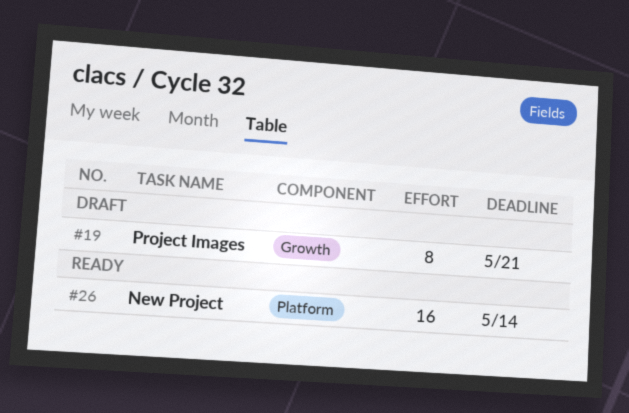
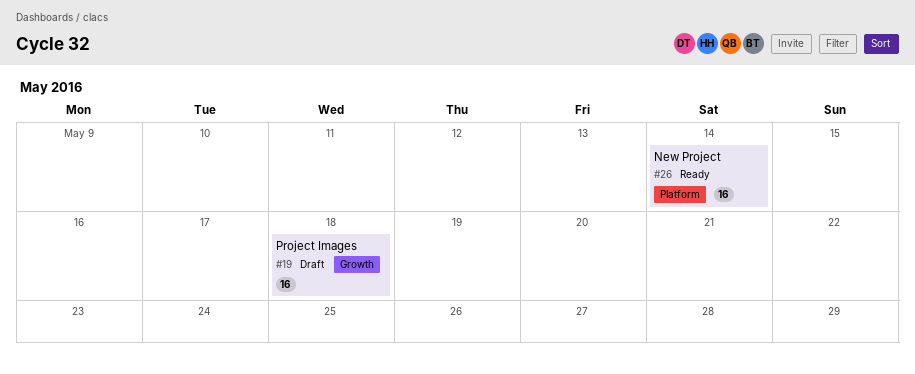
#19, estimate: 8 -> 16
#19, due: May 21 -> May 18

